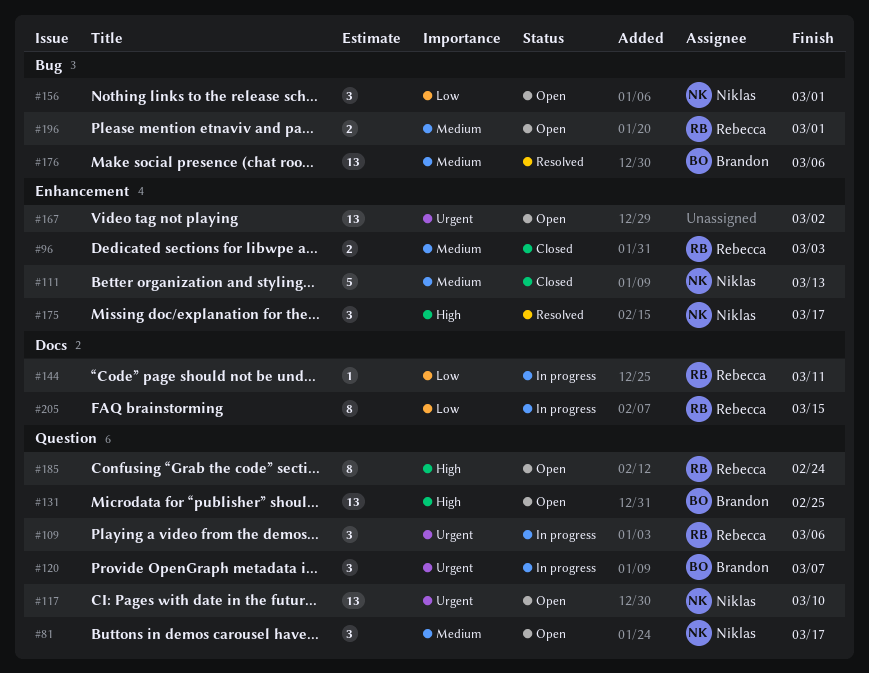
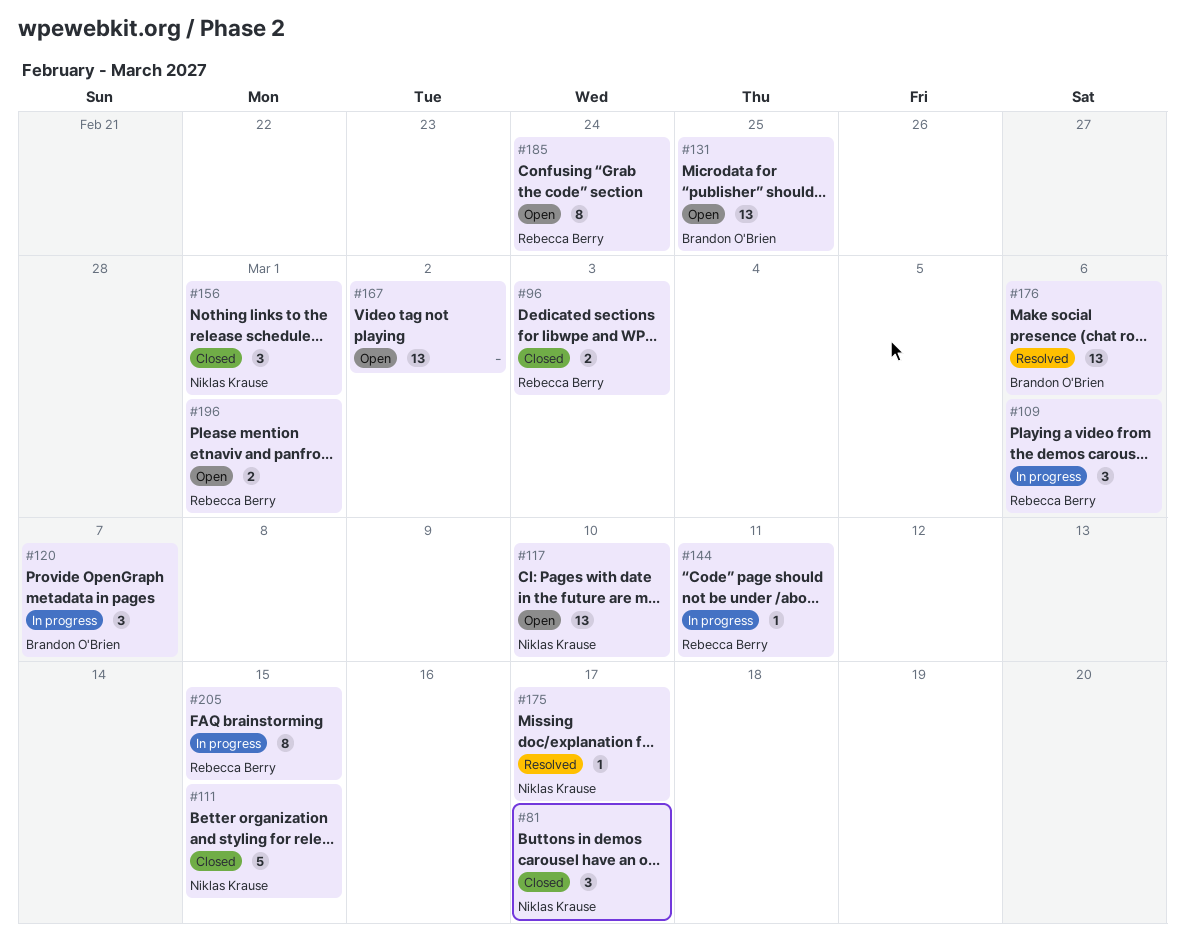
#81, status: Open -> Closed
#111, due: Mar 13 -> Mar 15
#156, status: Open -> Closed
#175, estimate: 3 -> 1

